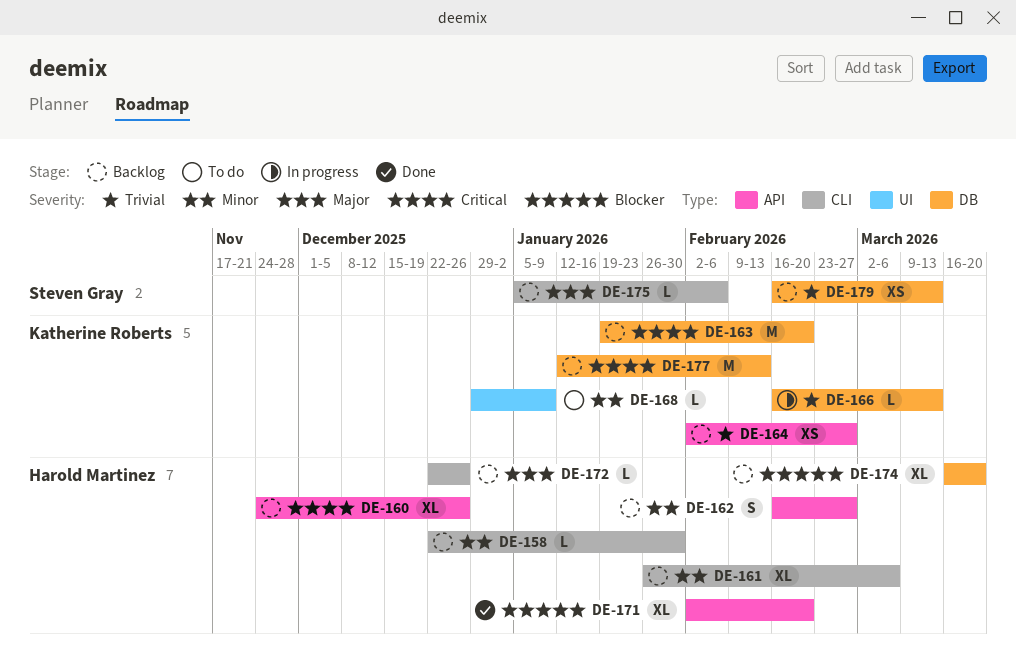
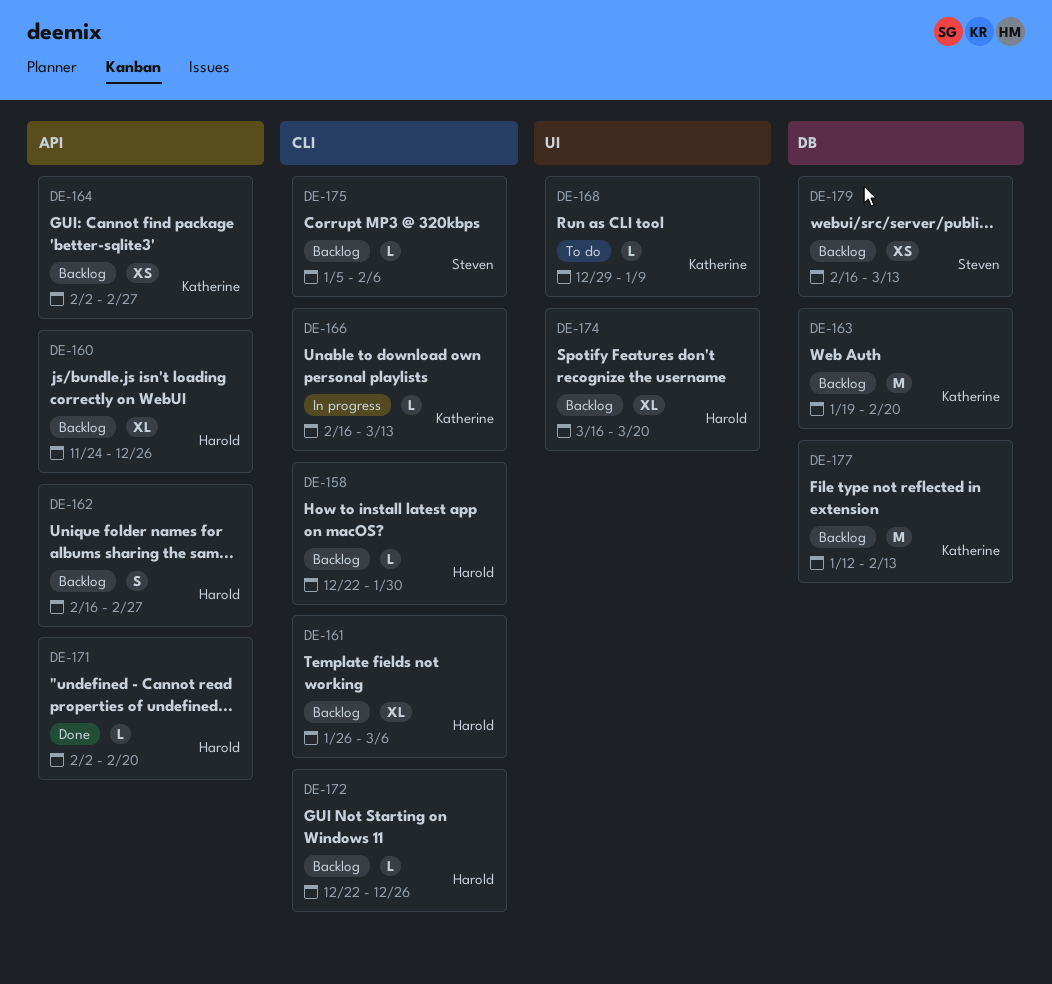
DE-166, label: DB -> CLI
DE-171, estimate: XL -> L
DE-174, label: DB -> UI

